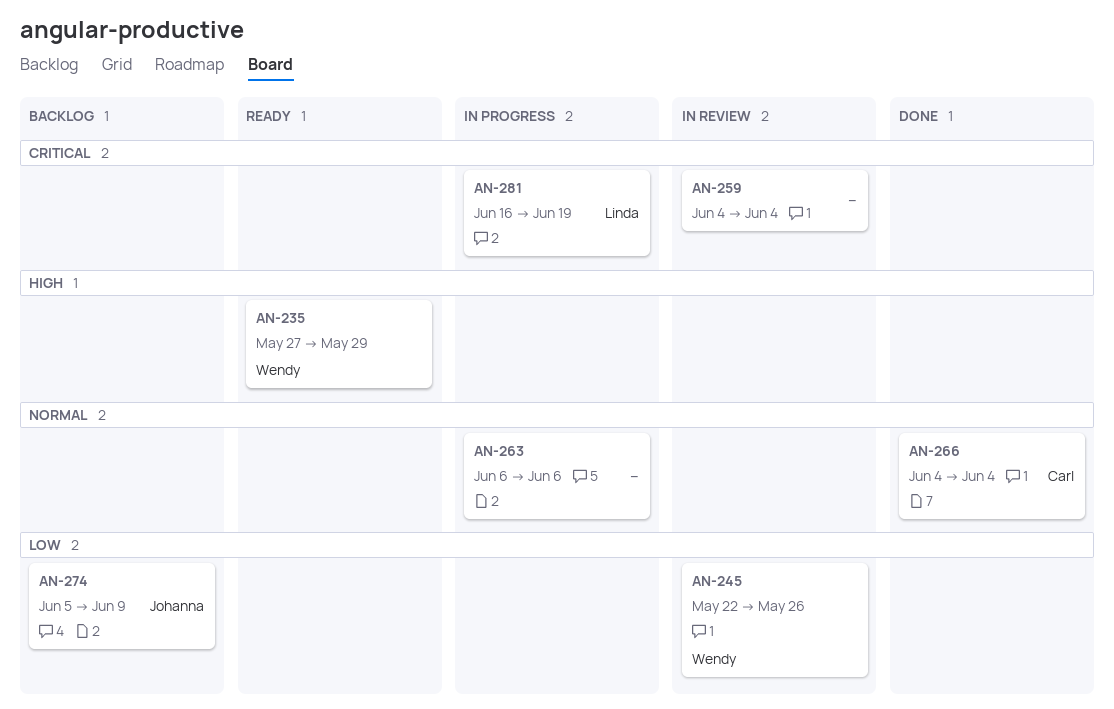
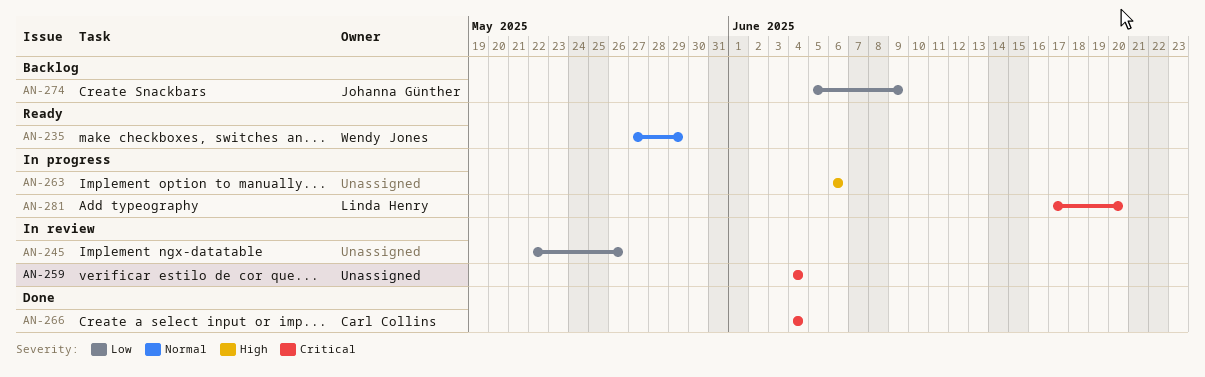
AN-235, priority: High -> Normal
AN-245, owner: Wendy Jones -> none
AN-263, priority: Normal -> High
AN-266, priority: Normal -> Critical
AN-281, start: Jun 16 -> Jun 17
AN-281, due: Jun 19 -> Jun 20

